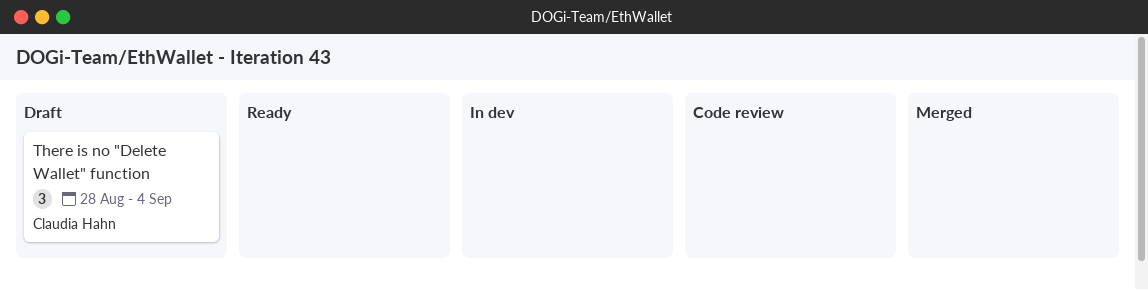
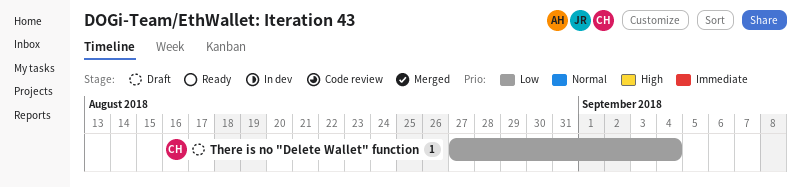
There is no "Delete Wallet" function, estimate: 3 -> 1
There is no "Delete Wallet" function, start: Aug 28 -> Aug 27

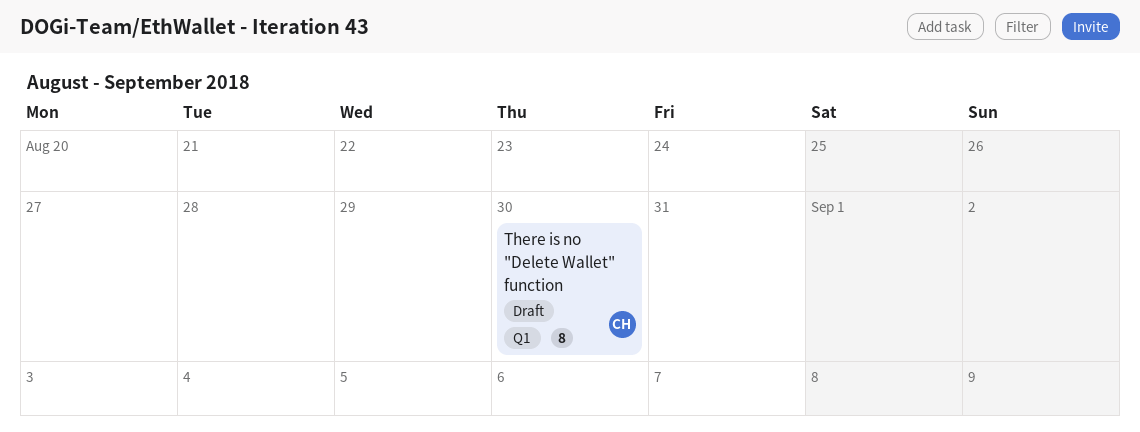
There is no "Delete Wallet" function, estimate: 1 -> 8
There is no "Delete Wallet" function, due: Sep 4 -> Aug 30

